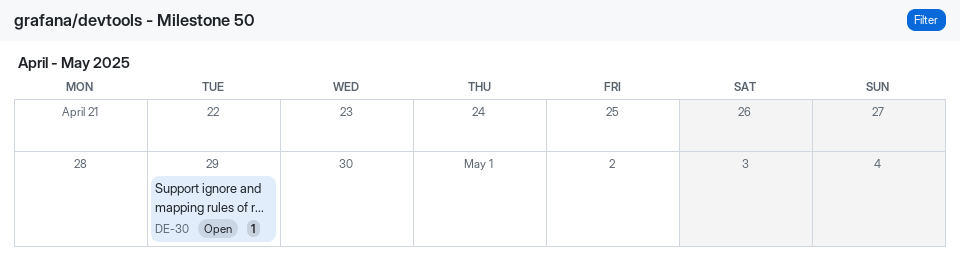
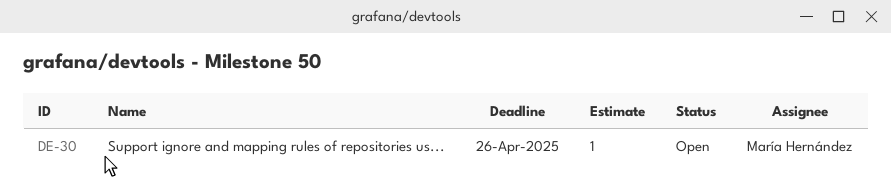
DE-30, due: Apr 29 -> Apr 26

